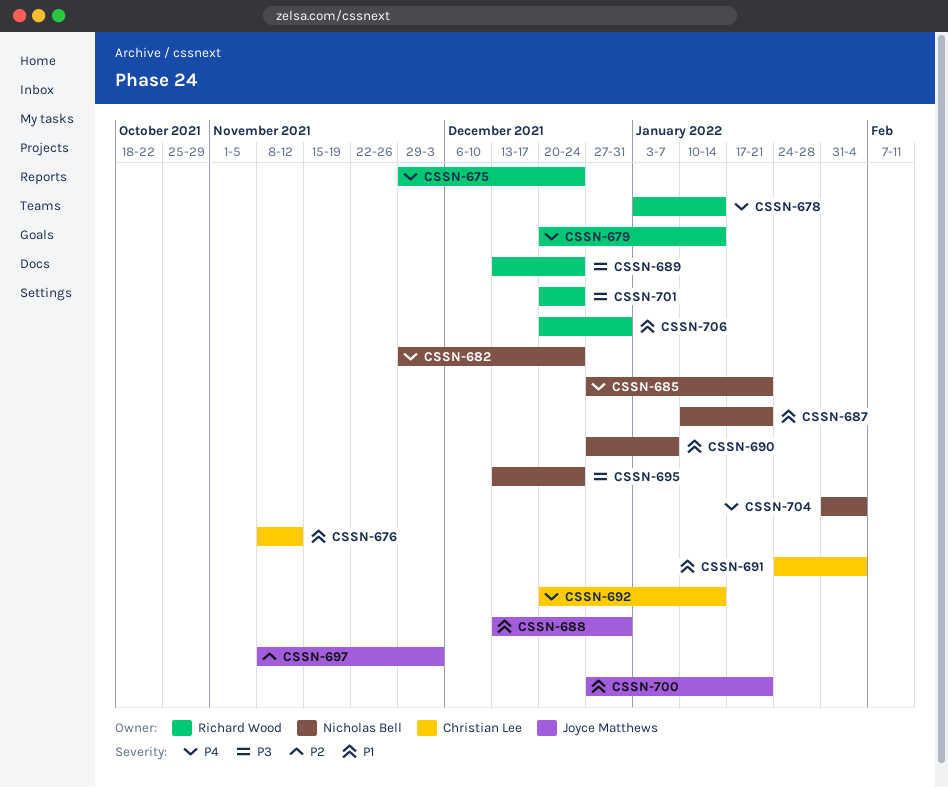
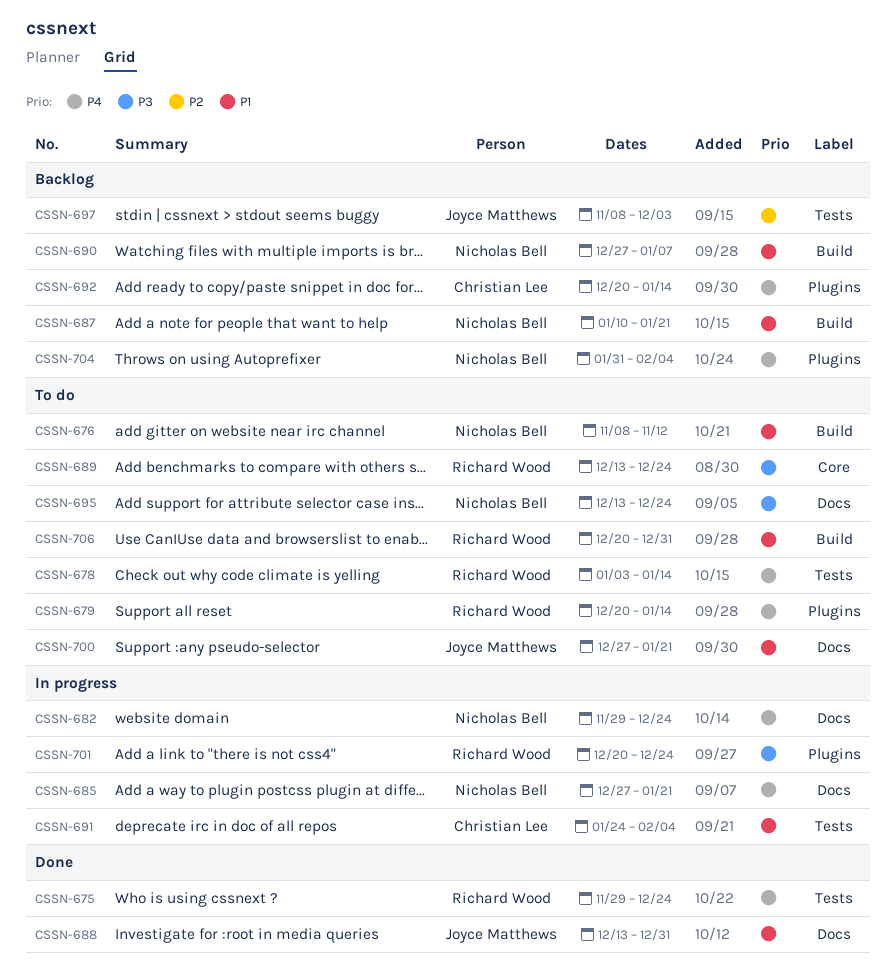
CSSN-676, owner: Christian Lee -> Nicholas Bell

